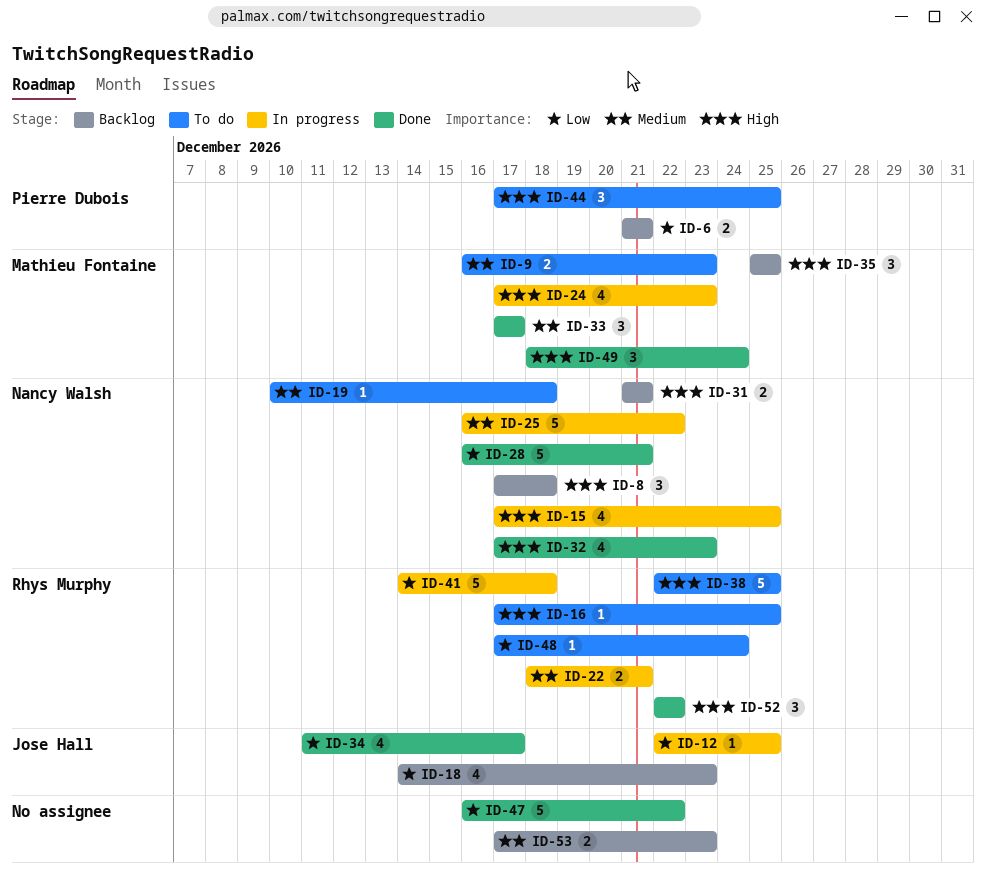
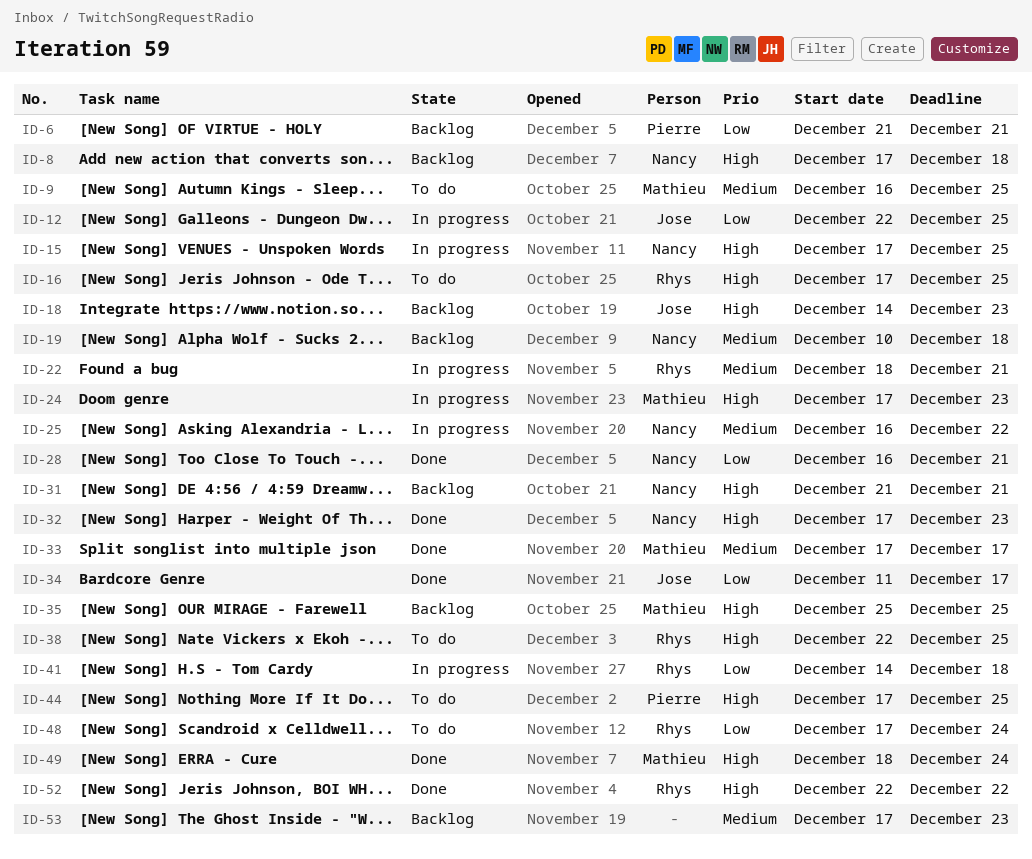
ID-9, due: Dec 23 -> Dec 25
ID-18, priority: Low -> High
ID-19, status: To do -> Backlog
ID-47: present -> none

